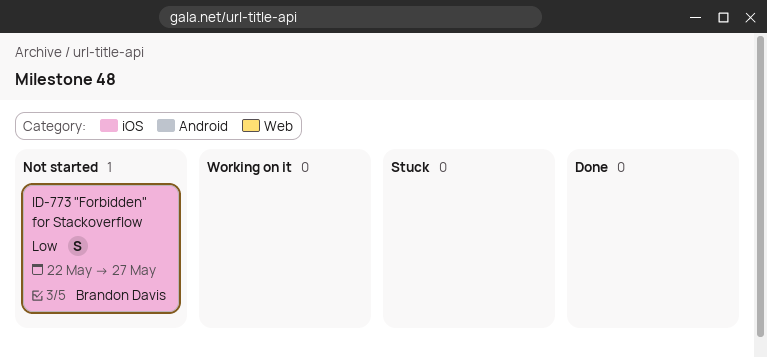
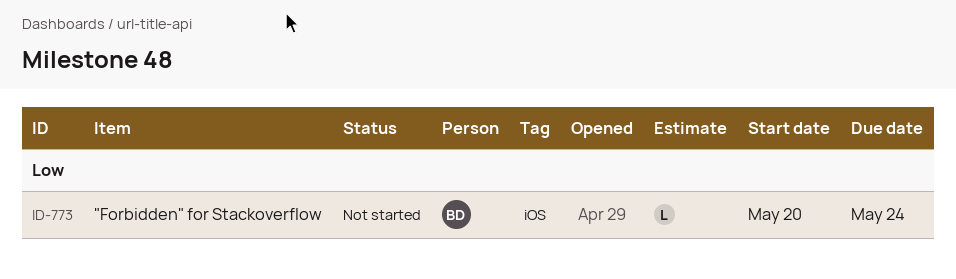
ID-773, estimate: S -> L
ID-773, start: May 22 -> May 20
ID-773, due: May 27 -> May 24

